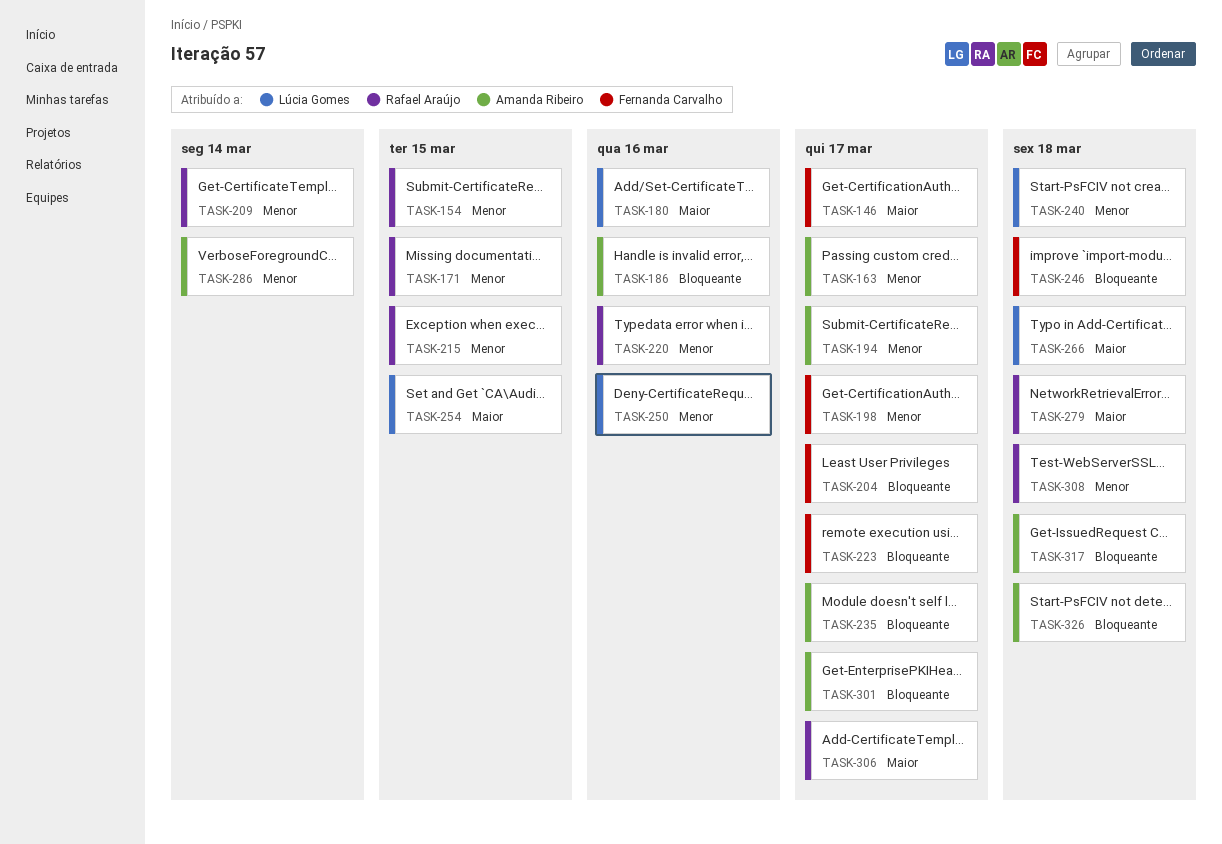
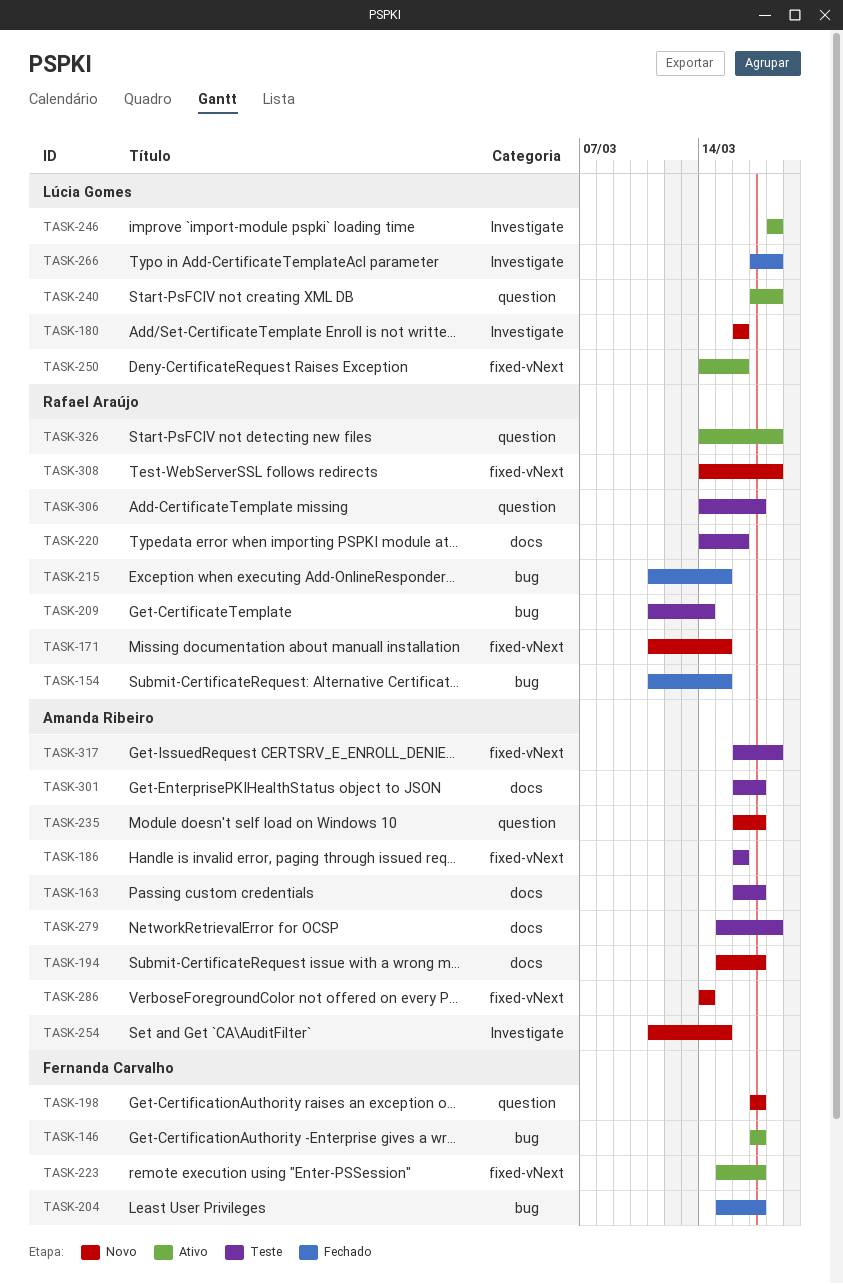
TASK-246, owner: Fernanda Carvalho -> Lúcia Gomes
TASK-254, owner: Lúcia Gomes -> Amanda Ribeiro
TASK-279, owner: Rafael Araújo -> Amanda Ribeiro
TASK-326, owner: Amanda Ribeiro -> Rafael Araújo

